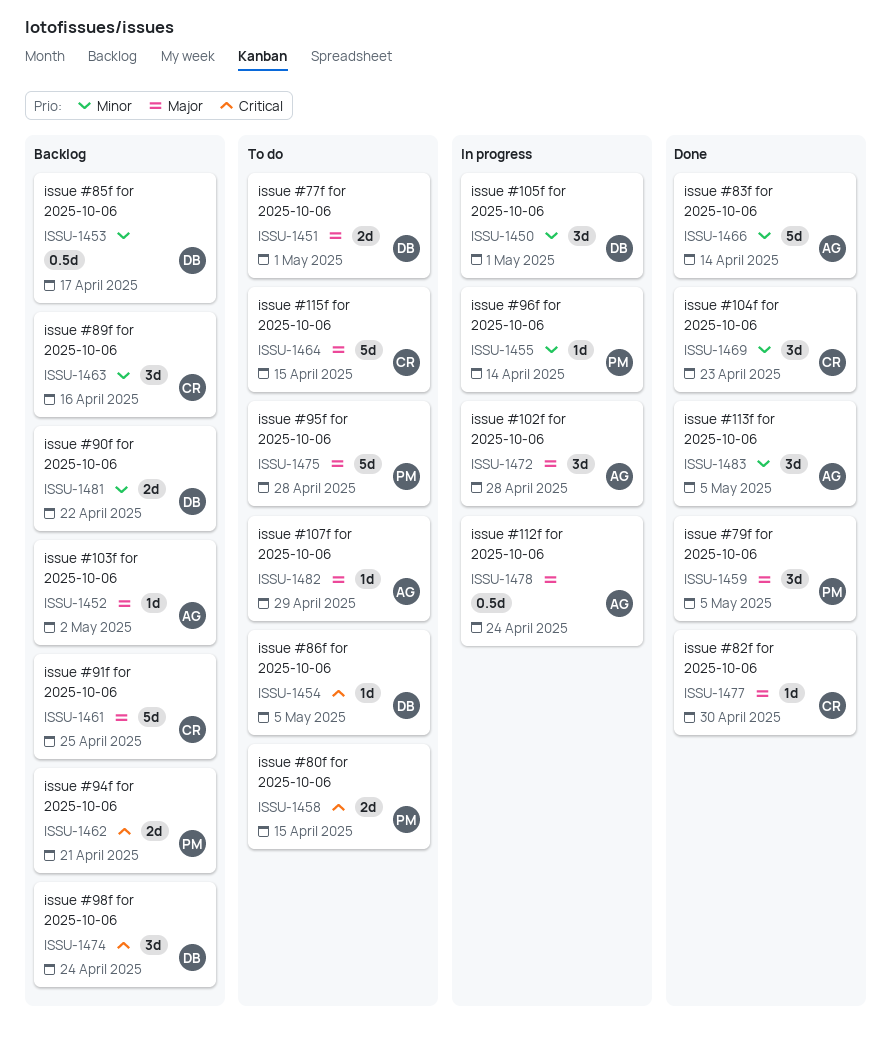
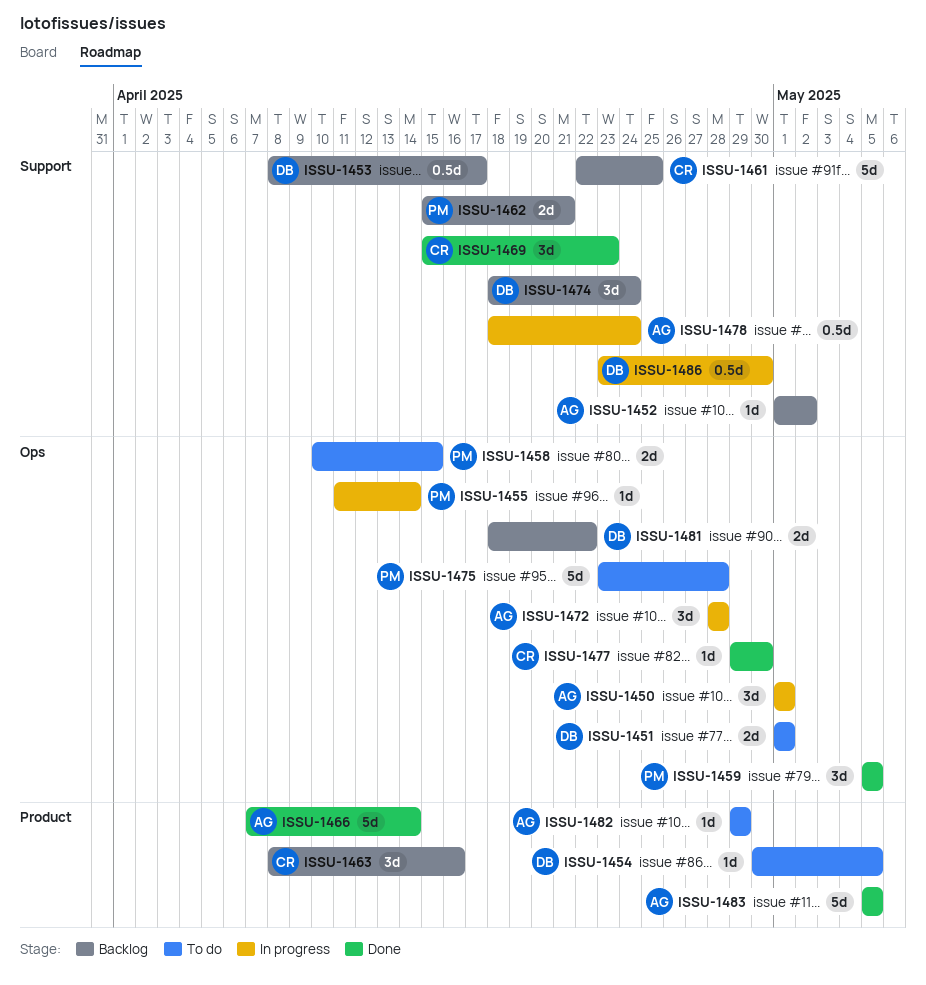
ISSU-1450, owner: DB -> AG
ISSU-1464: present -> none
ISSU-1483, estimate: 3d -> 5d
ISSU-1486: none -> present

